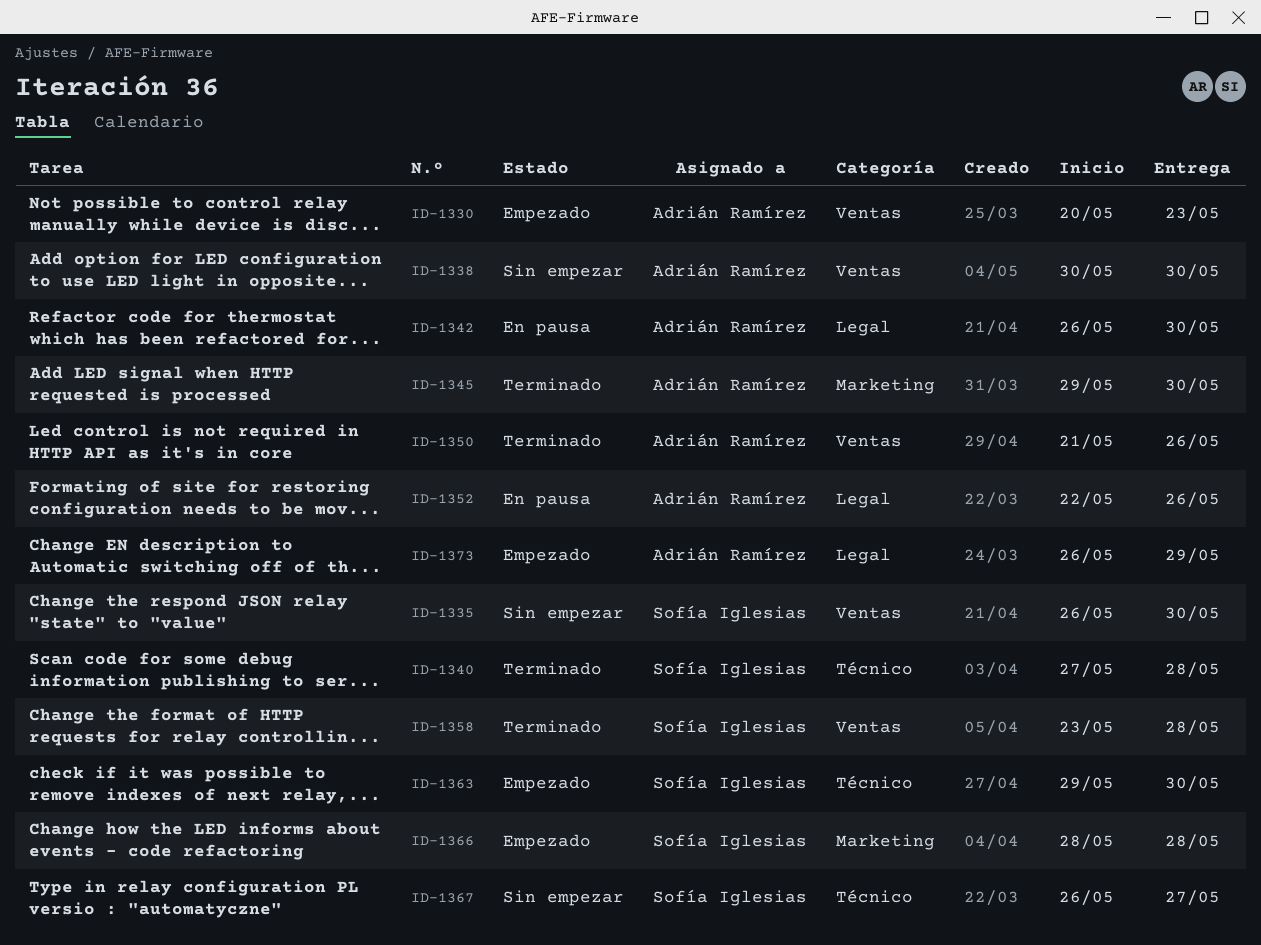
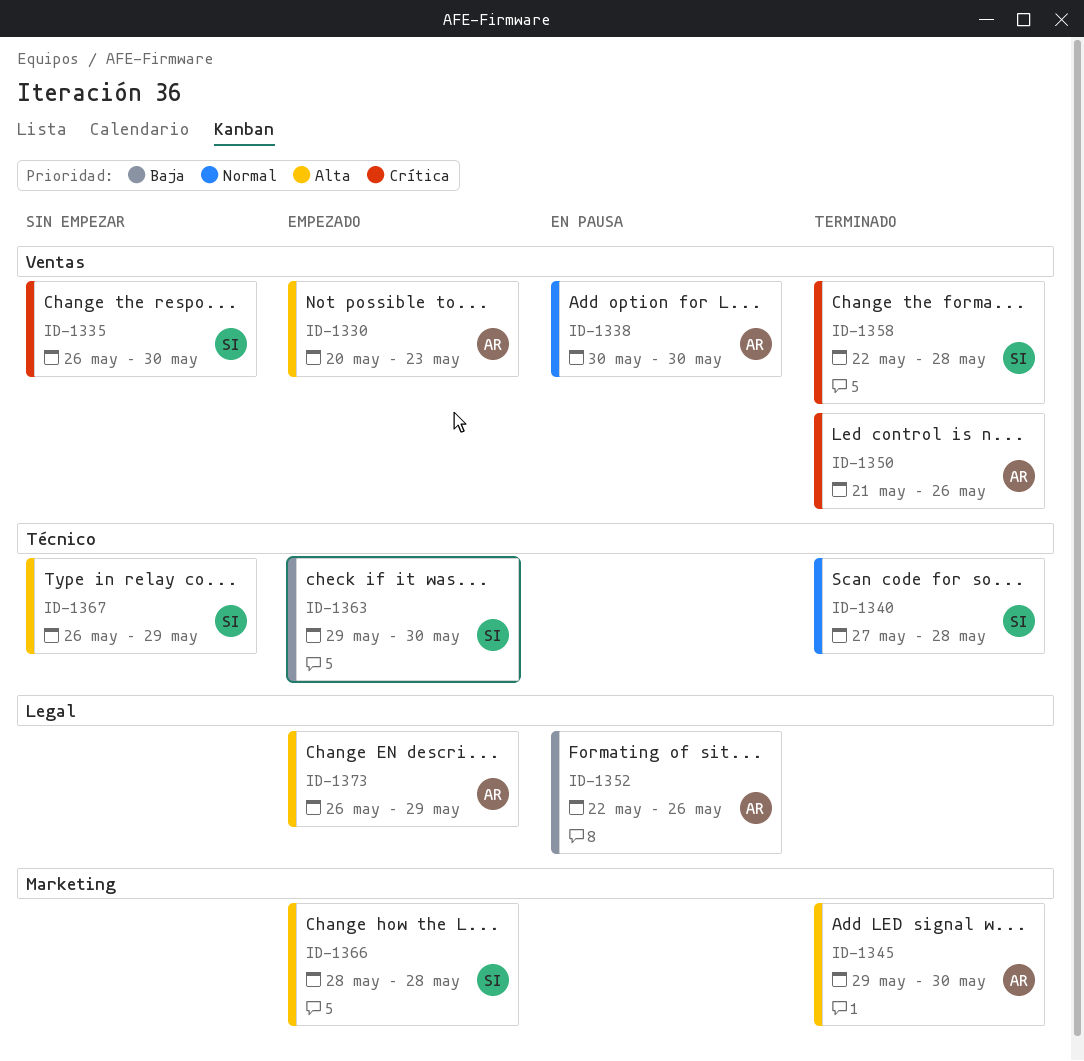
ID-1338, status: Sin empezar -> En pausa
ID-1342: present -> none
ID-1358, start: May 23 -> May 22
ID-1367, due: May 27 -> May 29

